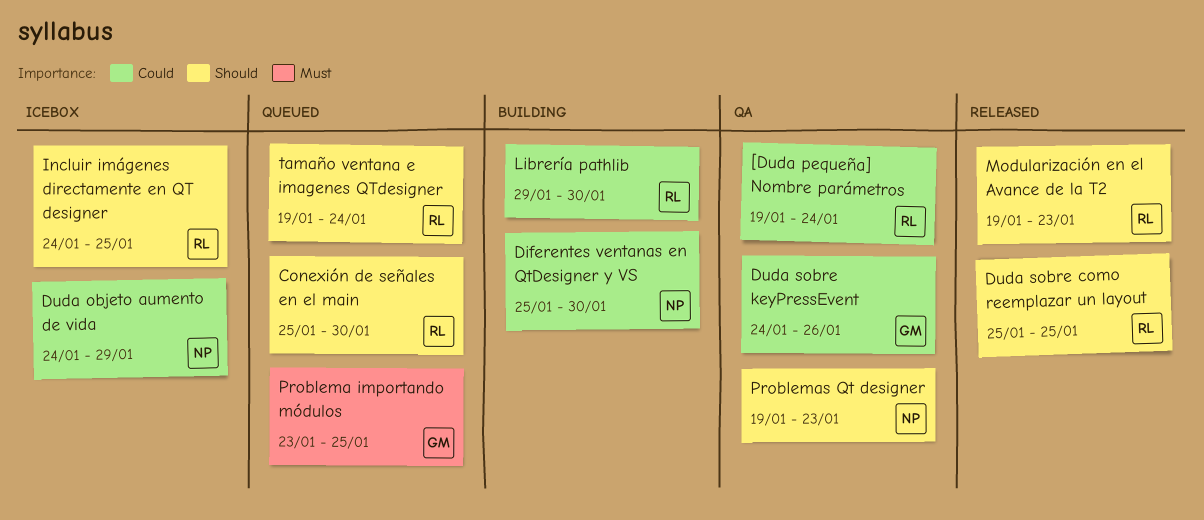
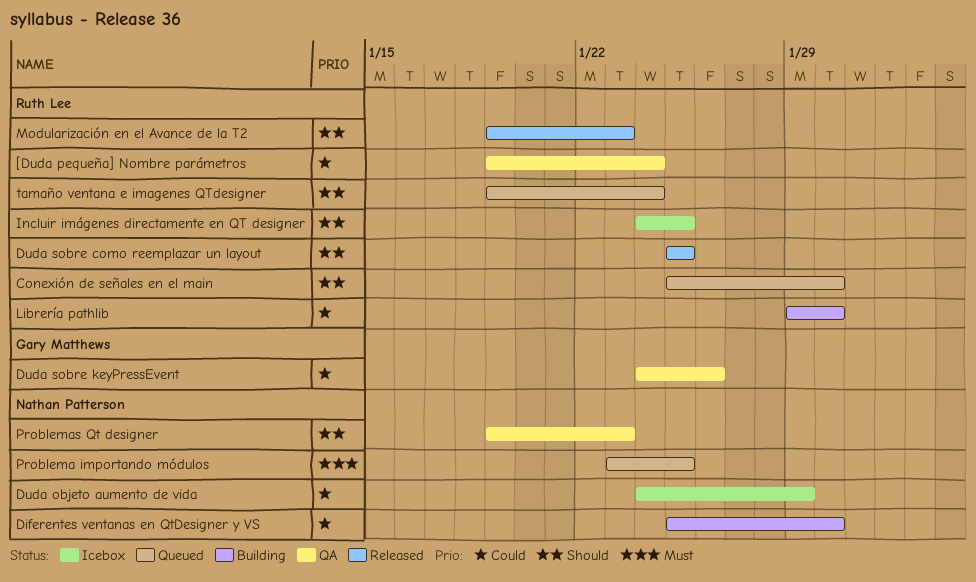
Problema importando módulos, owner: Gary Matthews -> Nathan Patterson

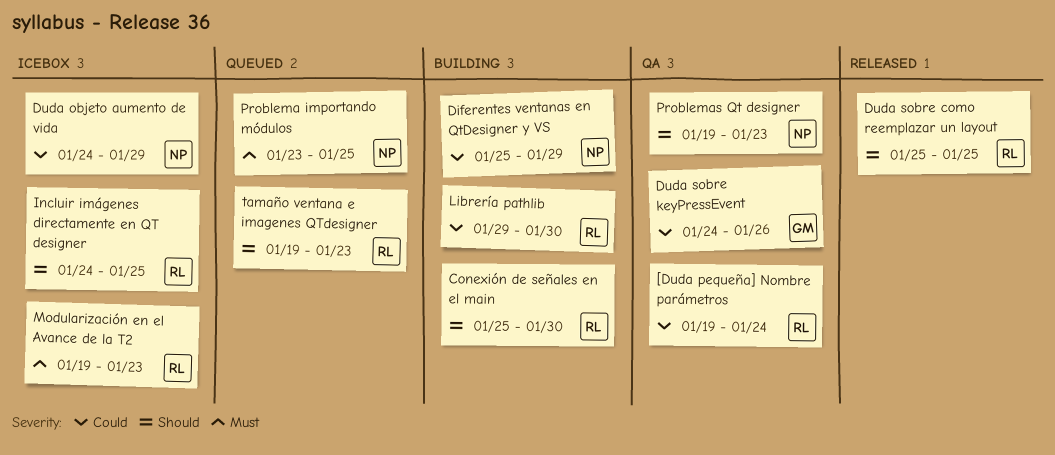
Conexión de señales en el main, status: Queued -> Building
Diferentes ventanas en QtDesigner y VS, due: Jan 30 -> Jan 29
Modularización en el Avance de la T2, status: Released -> Icebox
Modularización en el Avance de la T2, priority: Should -> Must
tamaño ventana e imagenes QTdesigner, due: Jan 24 -> Jan 23

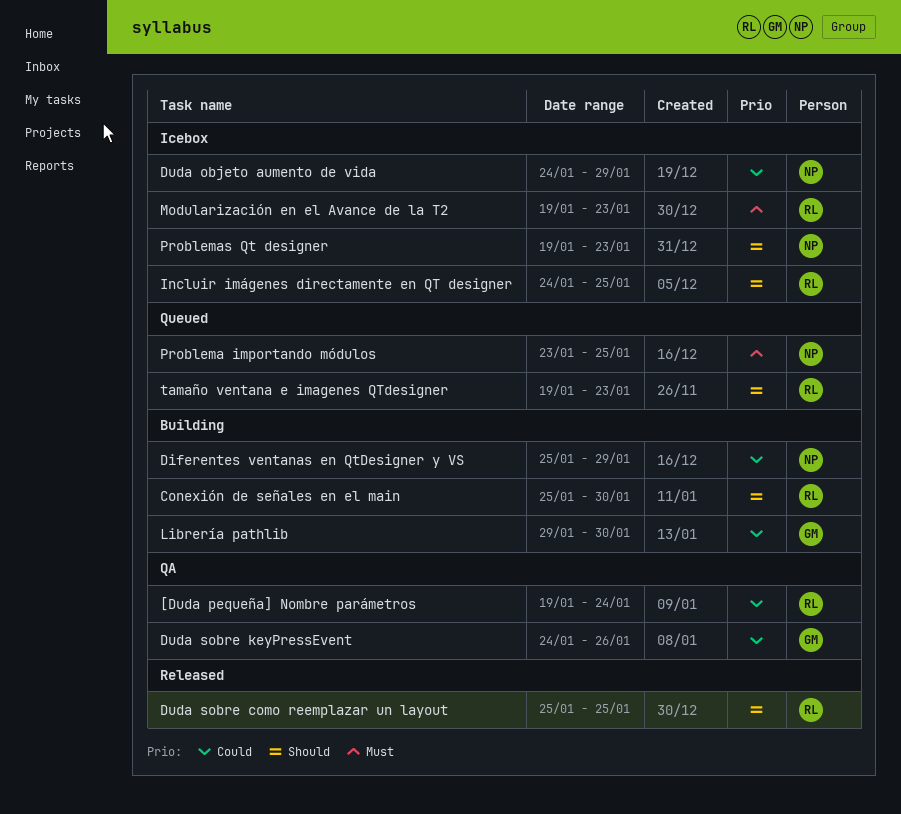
Librería pathlib, owner: RL -> GM
Problemas Qt designer, status: QA -> Icebox

